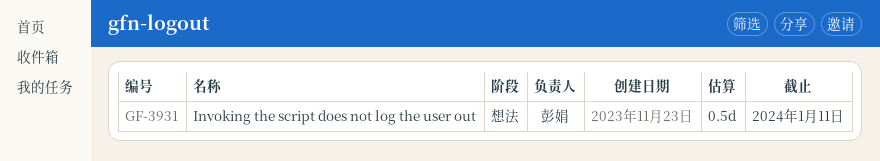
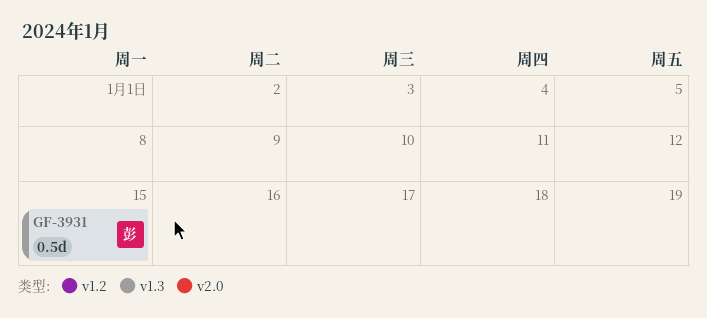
GF-3931, due: Jan 11 -> Jan 15

